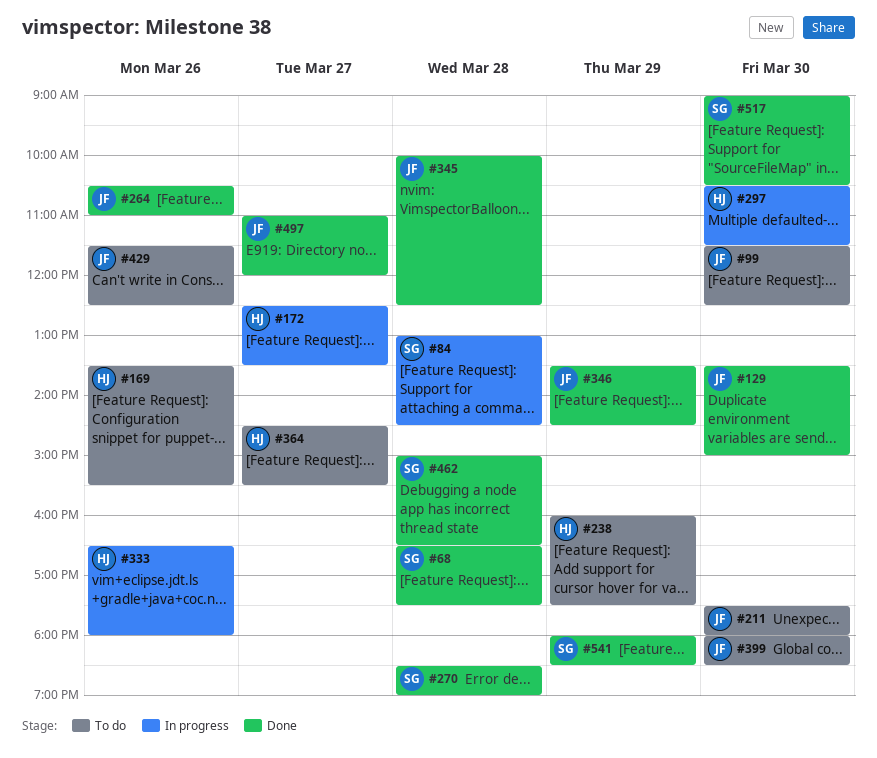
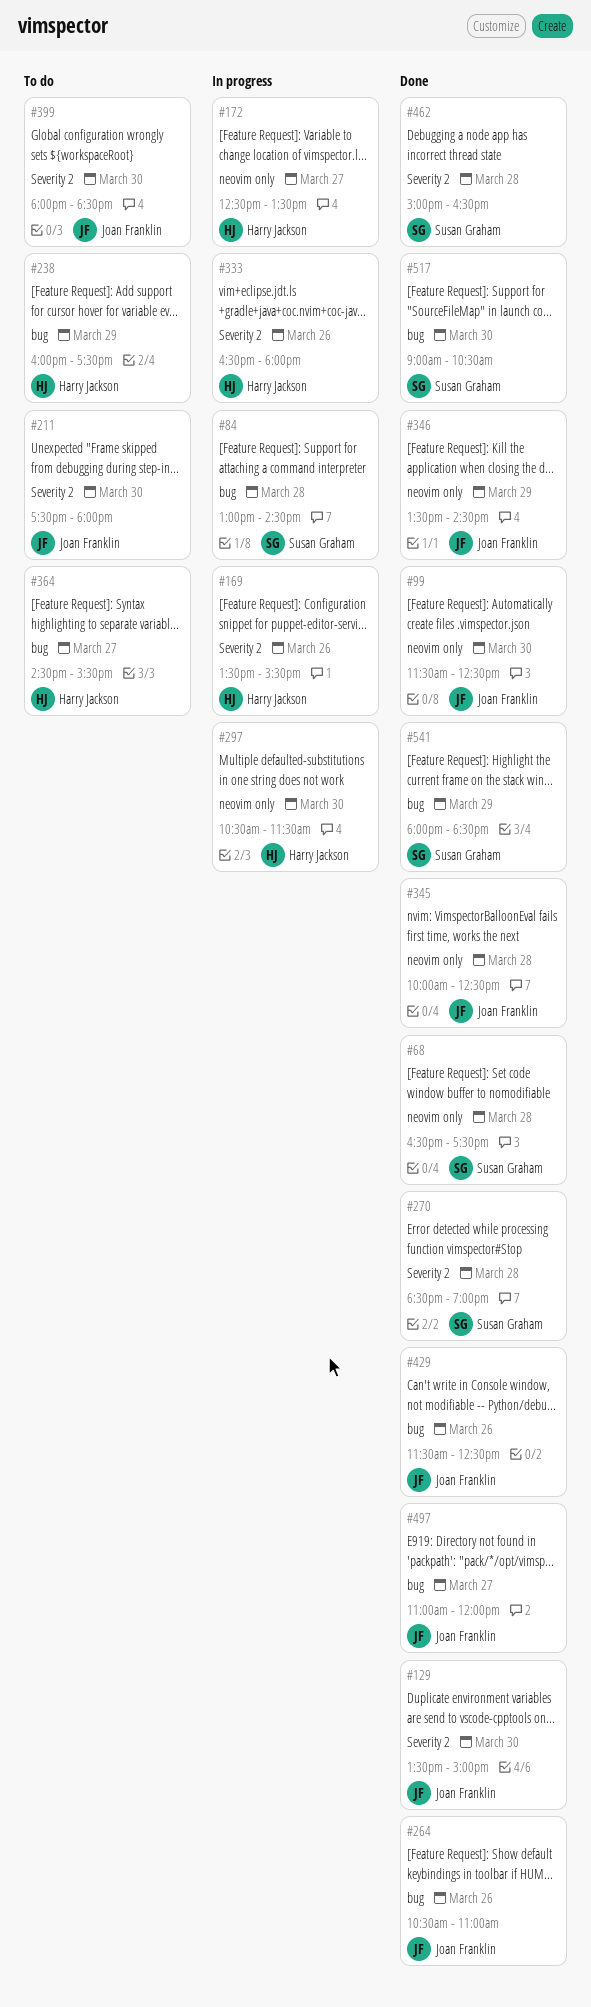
#99, status: To do -> Done
#169, status: To do -> In progress
#429, status: To do -> Done

